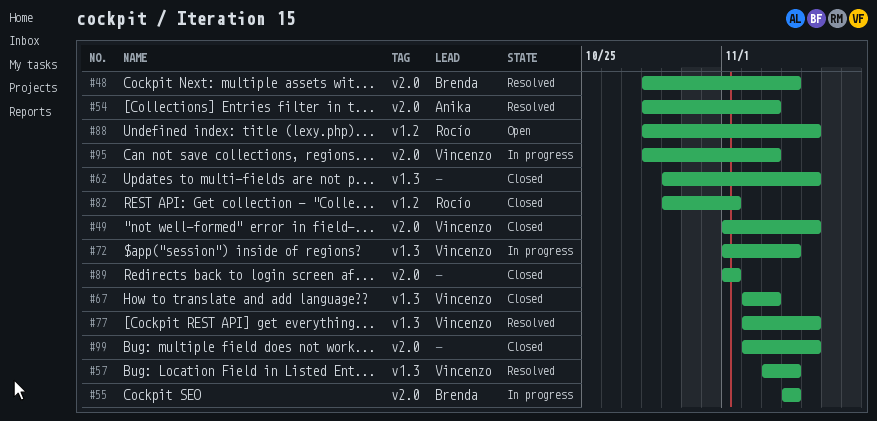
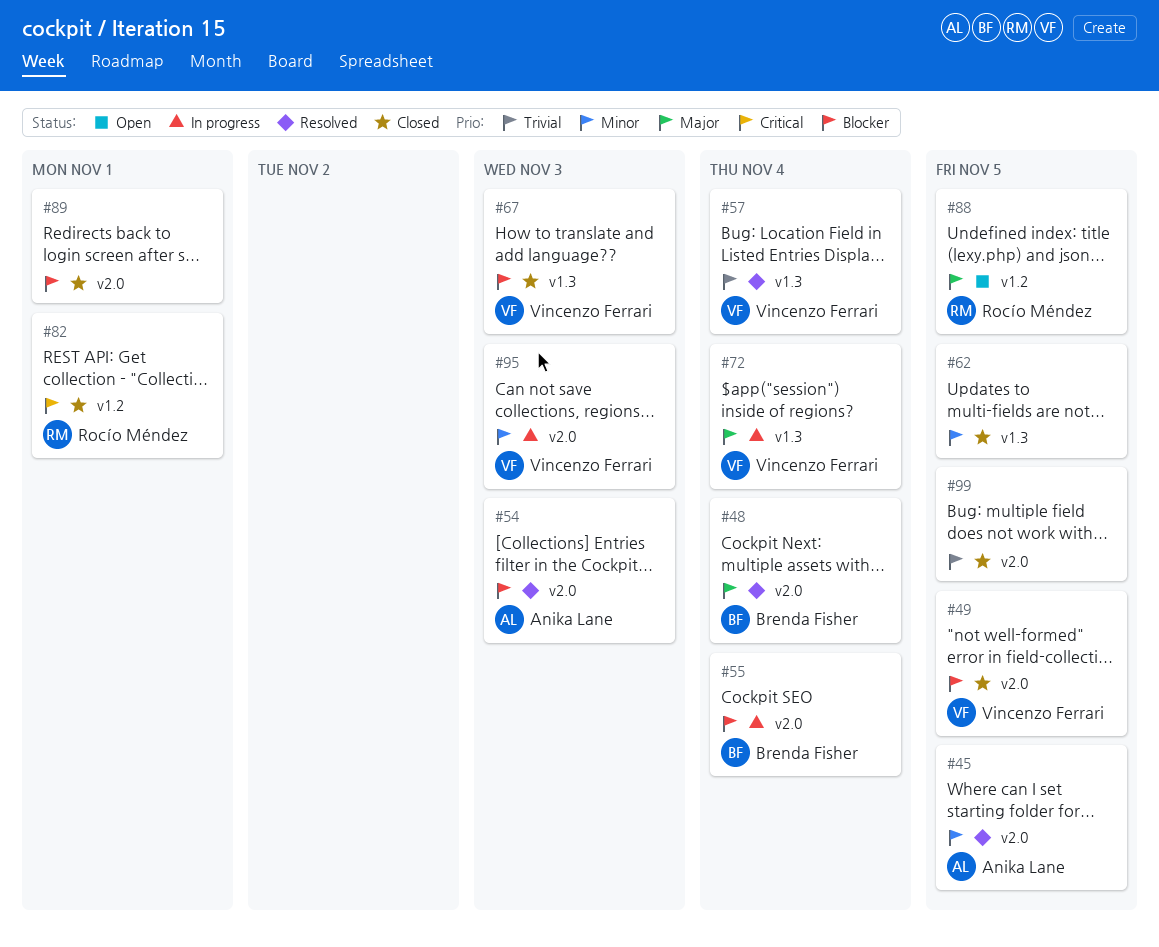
#45: none -> present
#77: present -> none

